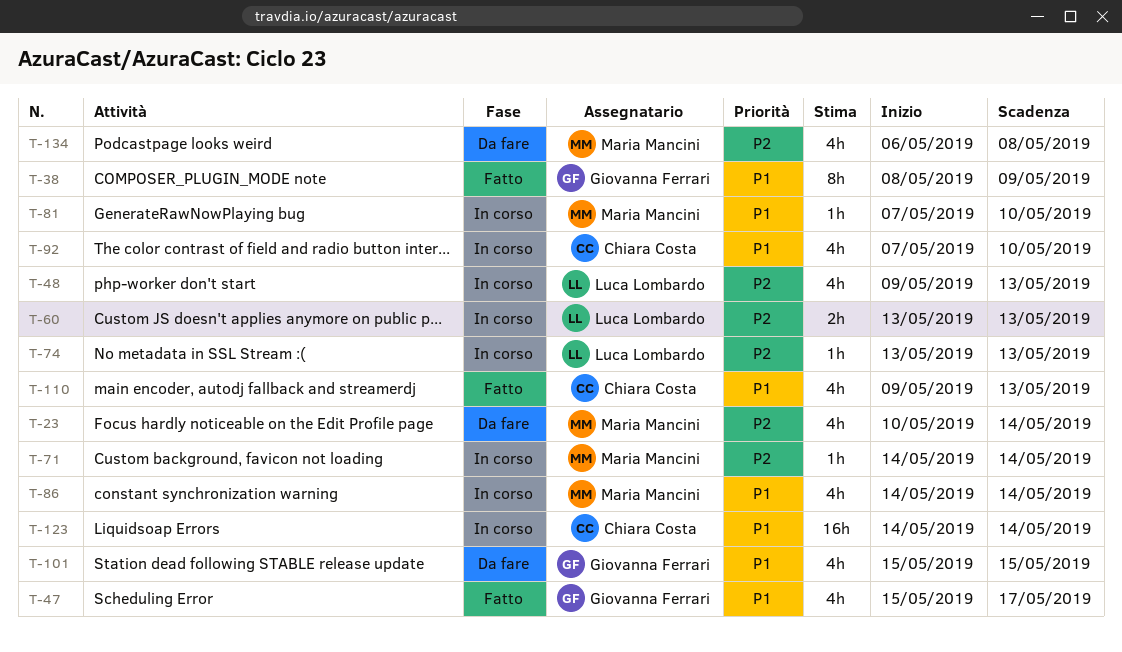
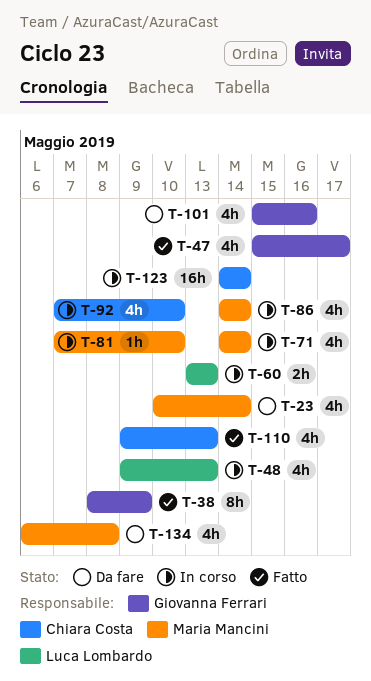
T-71, estimate: 1h -> 4h
T-74: present -> none
T-101, due: May 15 -> May 16

